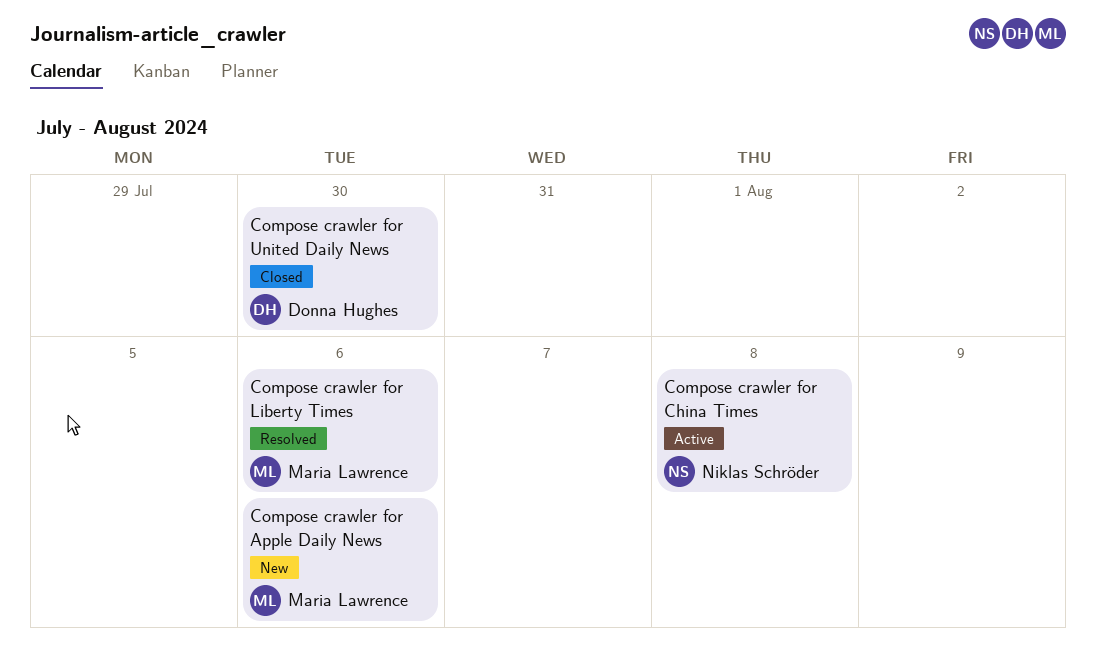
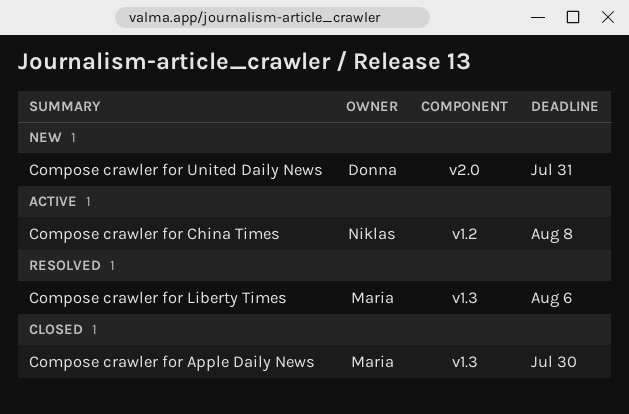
Compose crawler for Apple Daily News, status: New -> Closed
Compose crawler for Apple Daily News, due: Aug 6 -> Jul 30
Compose crawler for United Daily News, status: Closed -> New
Compose crawler for United Daily News, due: Jul 30 -> Jul 31

